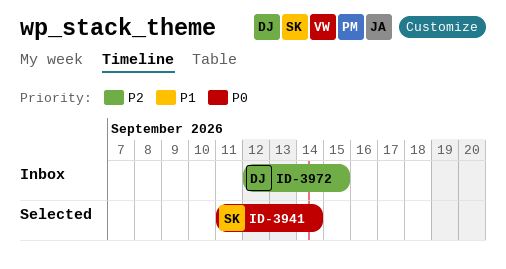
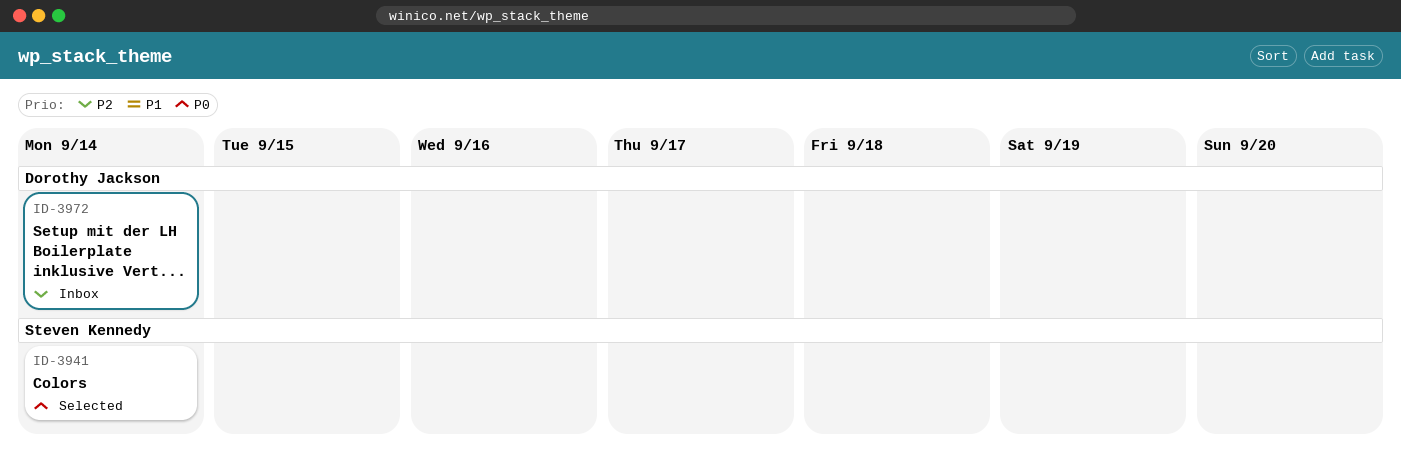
ID-3972, due: Sep 15 -> Sep 14

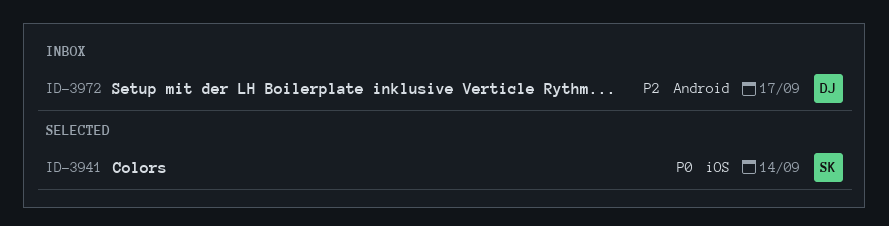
ID-3972, due: Sep 14 -> Sep 17

